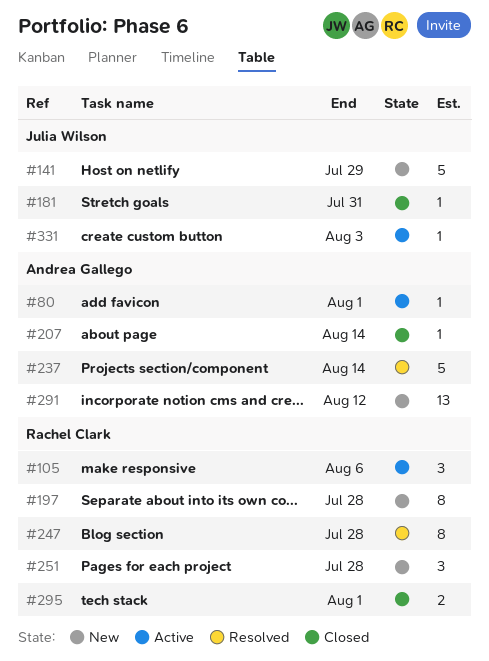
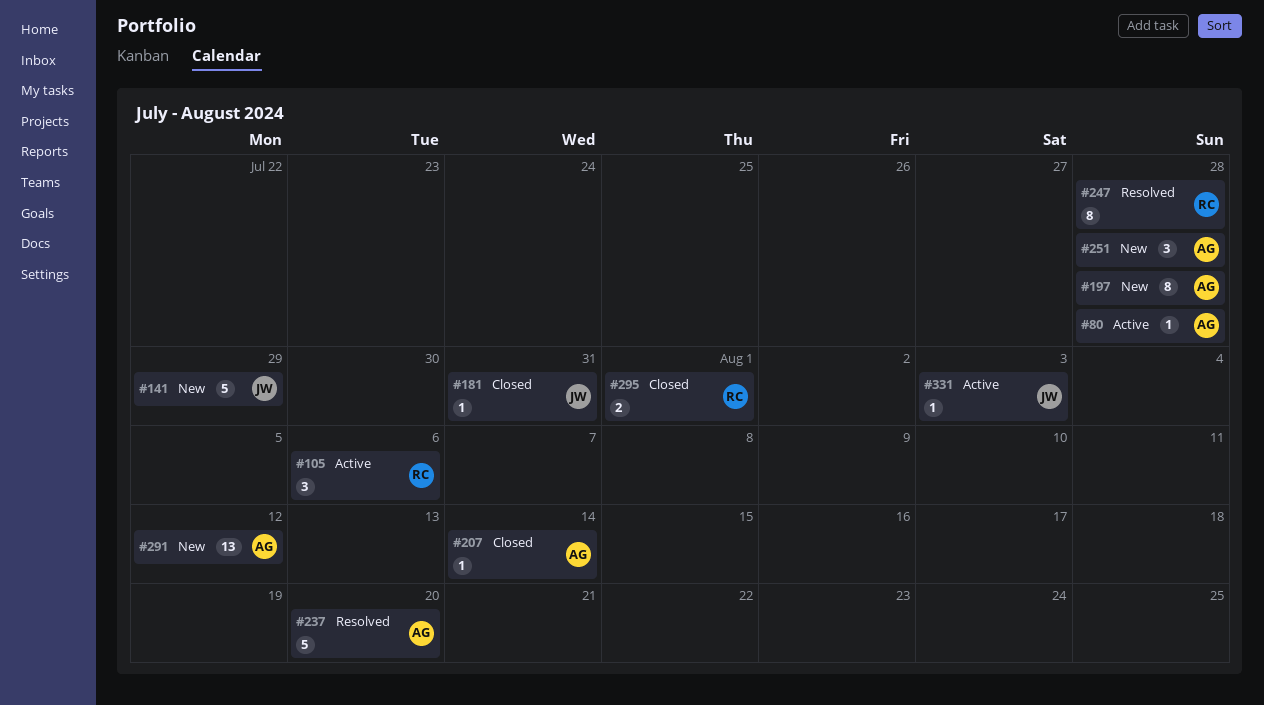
#80, due: Aug 1 -> Jul 28
#197, owner: Rachel Clark -> Andrea Gallego
#237, due: Aug 14 -> Aug 20
#251, owner: Rachel Clark -> Andrea Gallego

